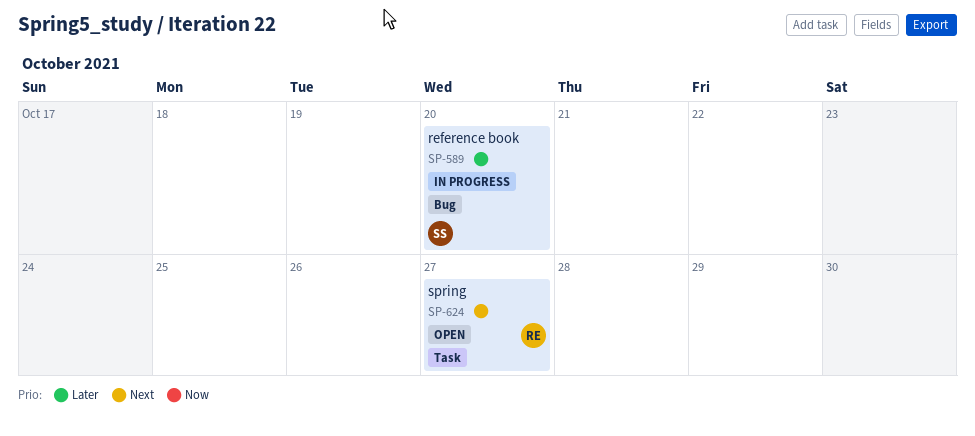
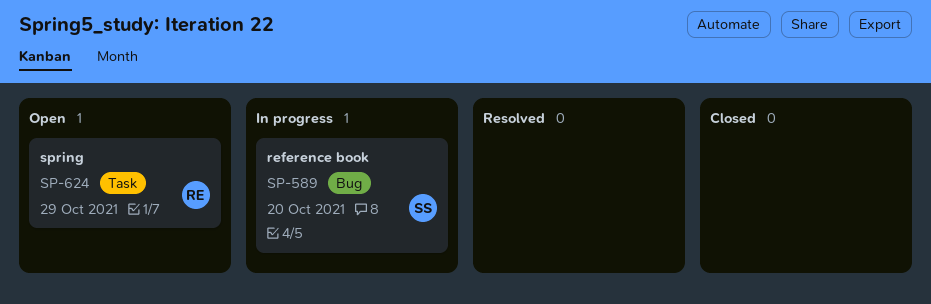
SP-624, due: Oct 27 -> Oct 29

